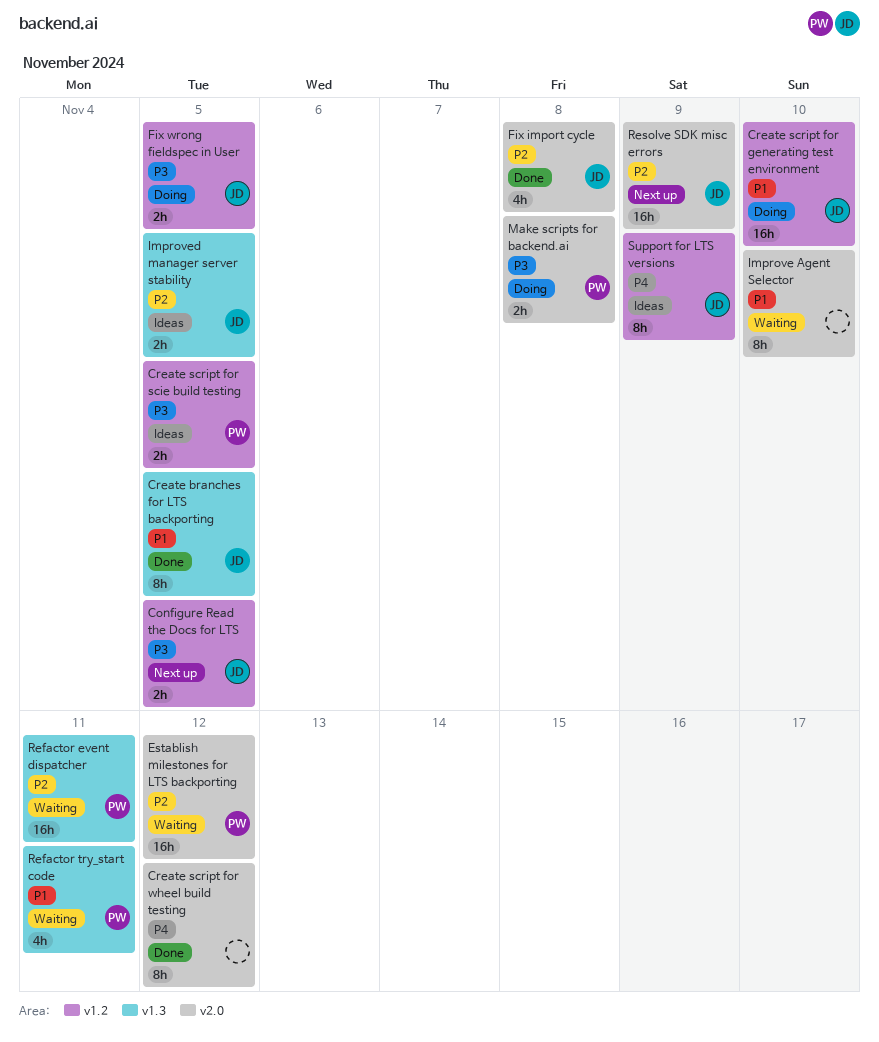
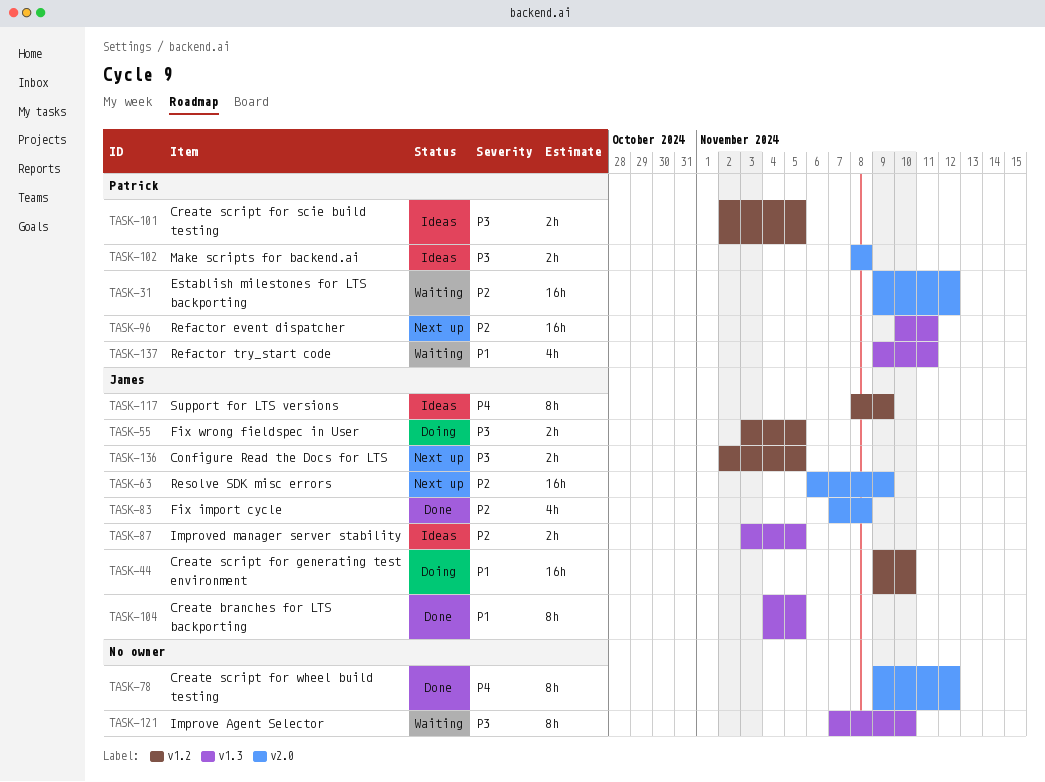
Improve Agent Selector, priority: P1 -> P3
Improve Agent Selector, label: v2.0 -> v1.3
Make scripts for backend.ai, status: Doing -> Ideas
Refactor event dispatcher, status: Waiting -> Next up

